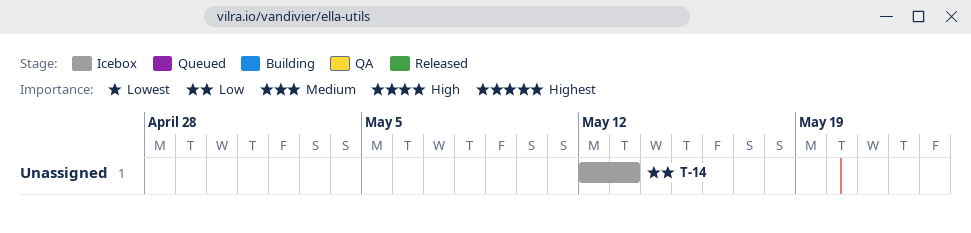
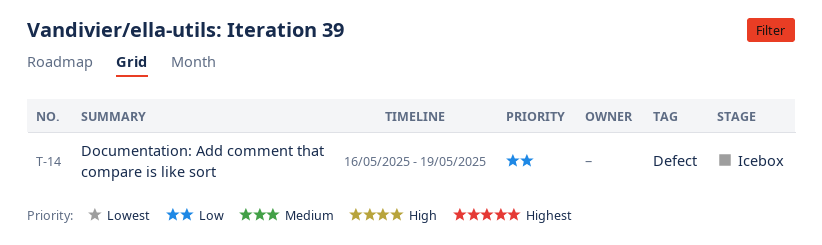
T-14, start: May 12 -> May 16
T-14, due: May 13 -> May 19

